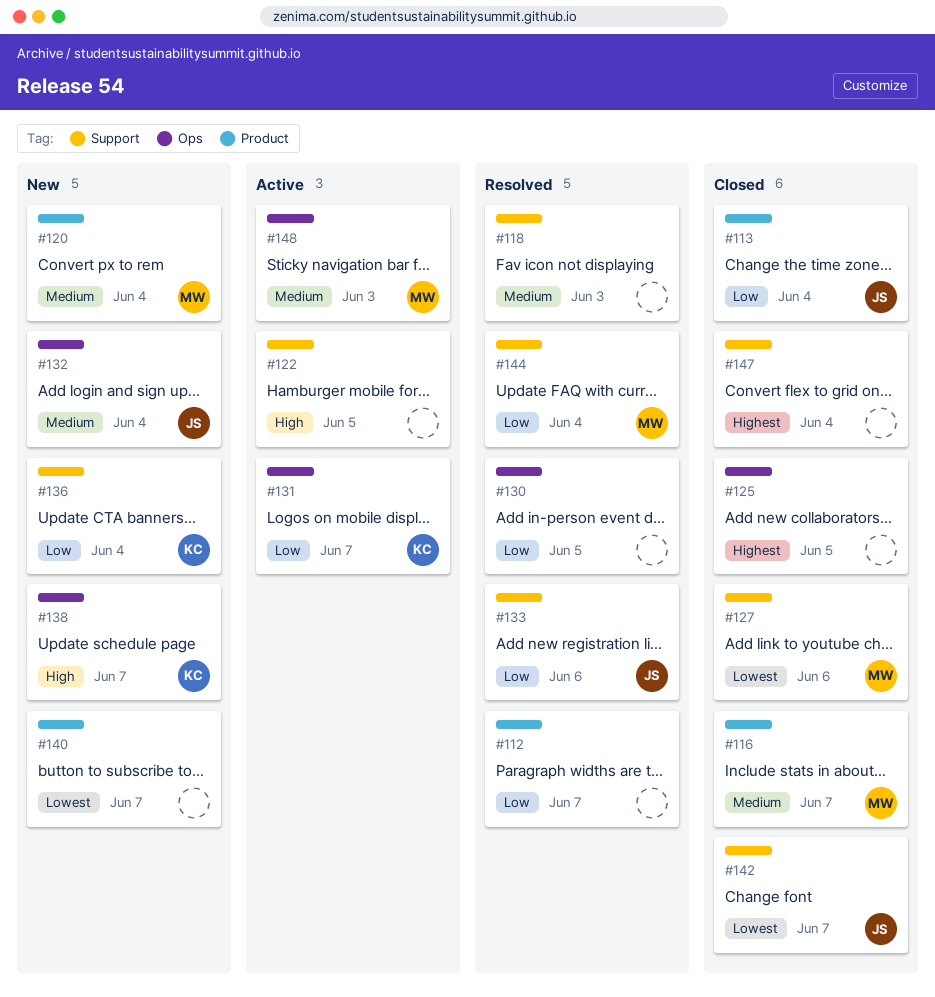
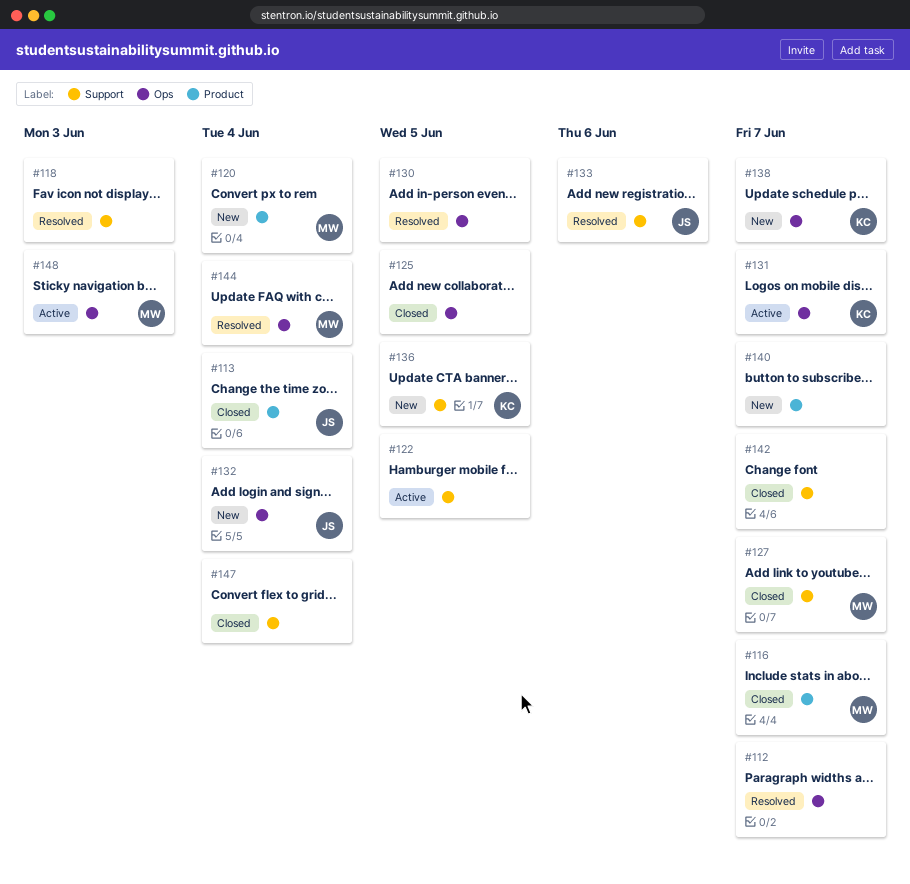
#112, label: Product -> Ops
#127, due: Jun 6 -> Jun 7
#136, due: Jun 4 -> Jun 5
#142, owner: JS -> none
#144, label: Support -> Ops

